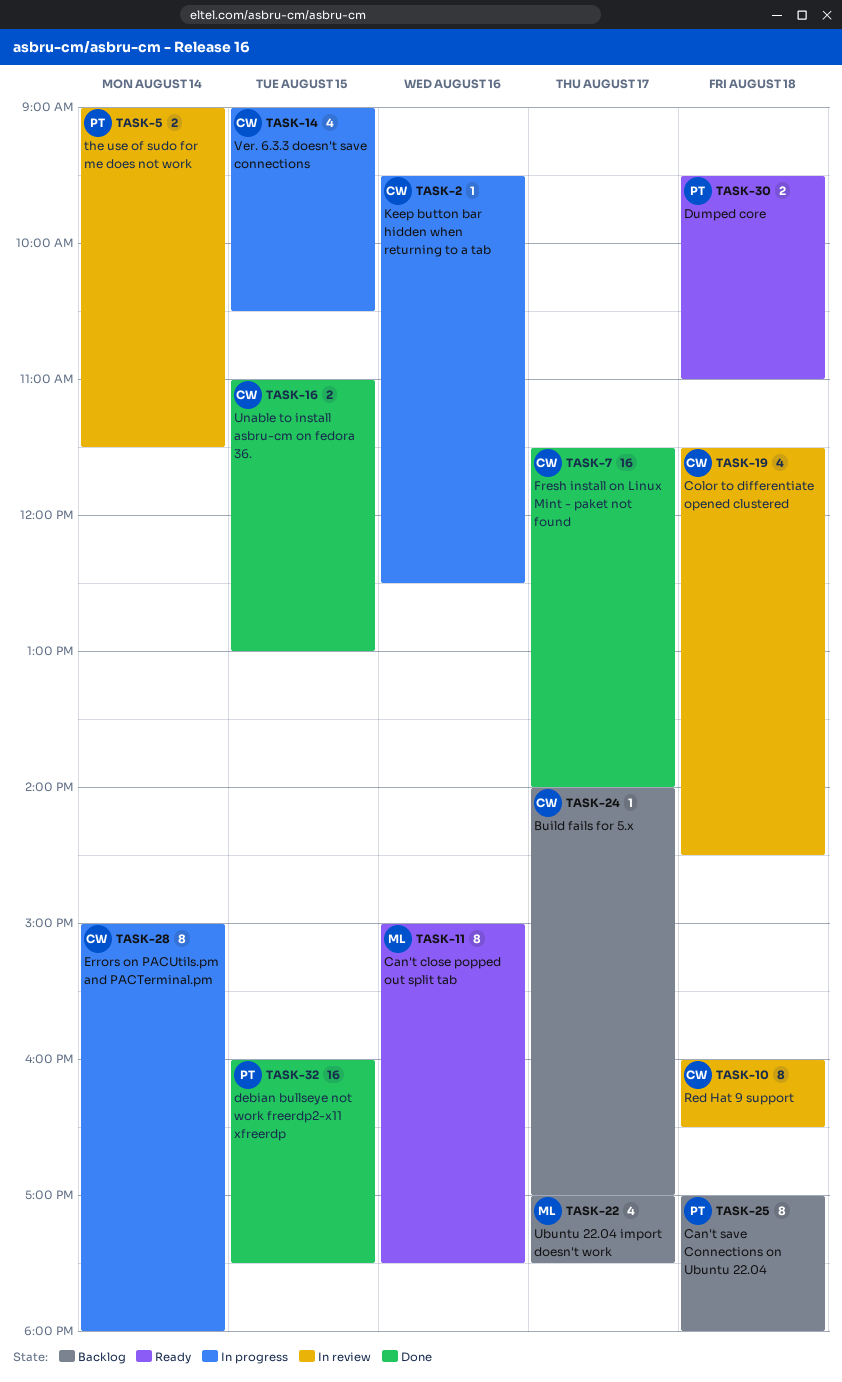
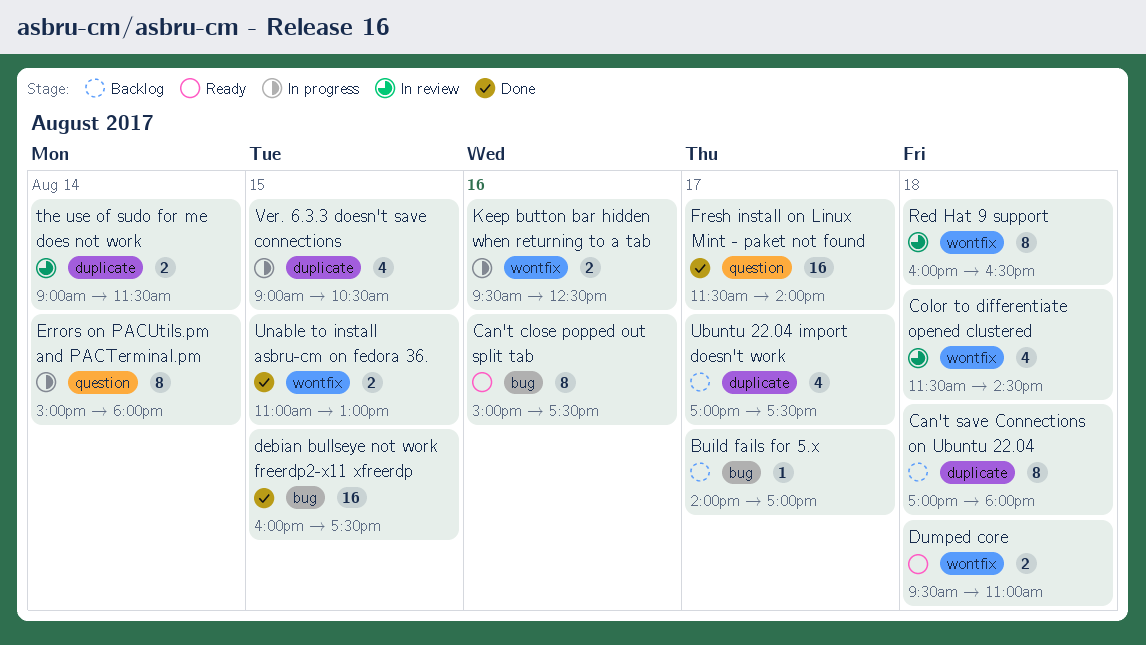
Keep button bar hidden when returning to a tab, estimate: 1 -> 2

